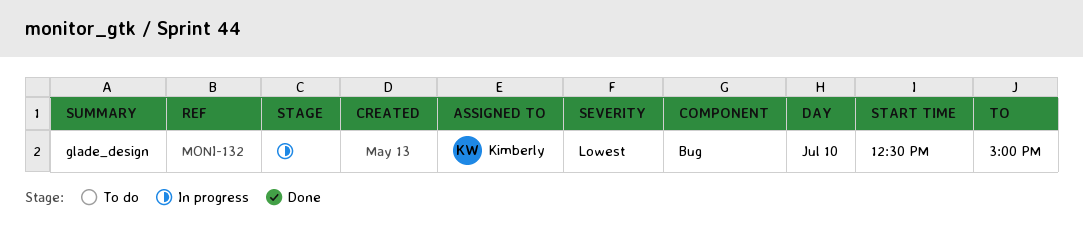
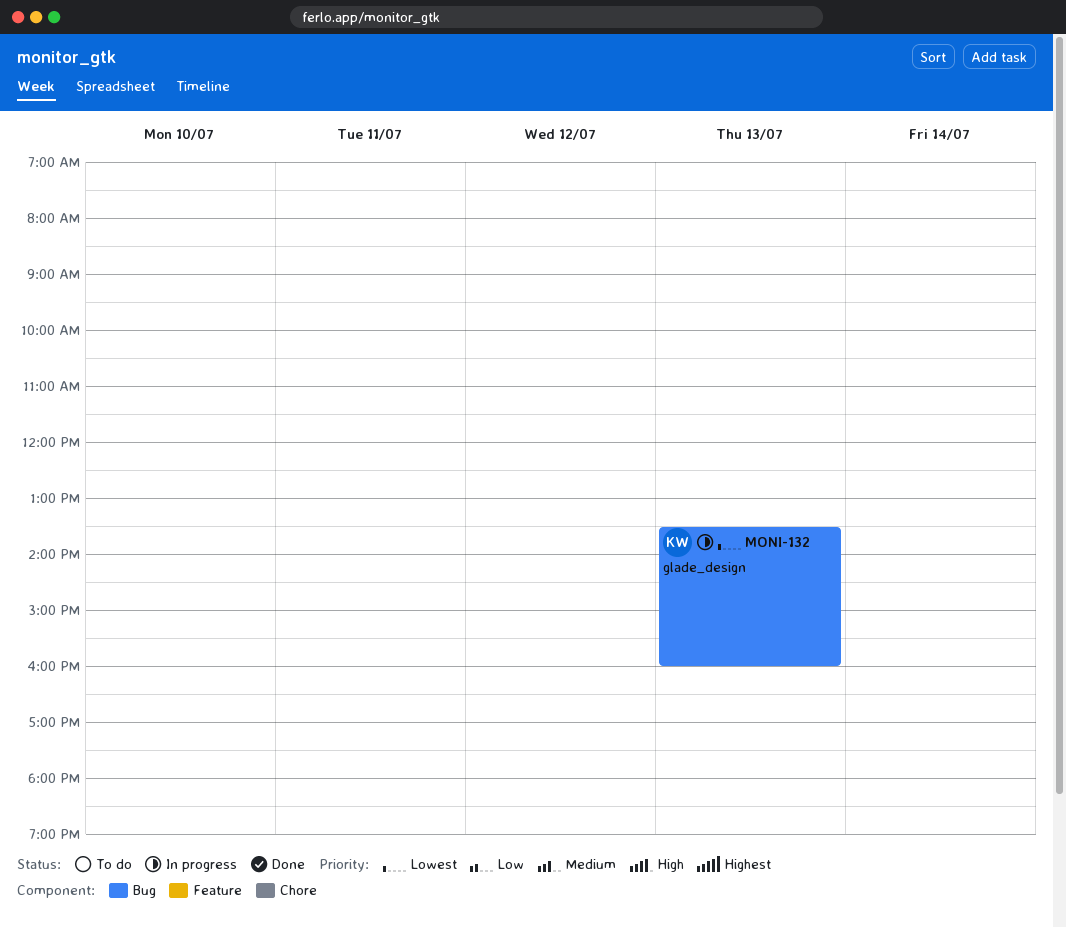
MONI-132, day: Jul 10 -> Jul 13
MONI-132, begins: 12:30 -> 13:30
MONI-132, ends: 15:00 -> 16:00

